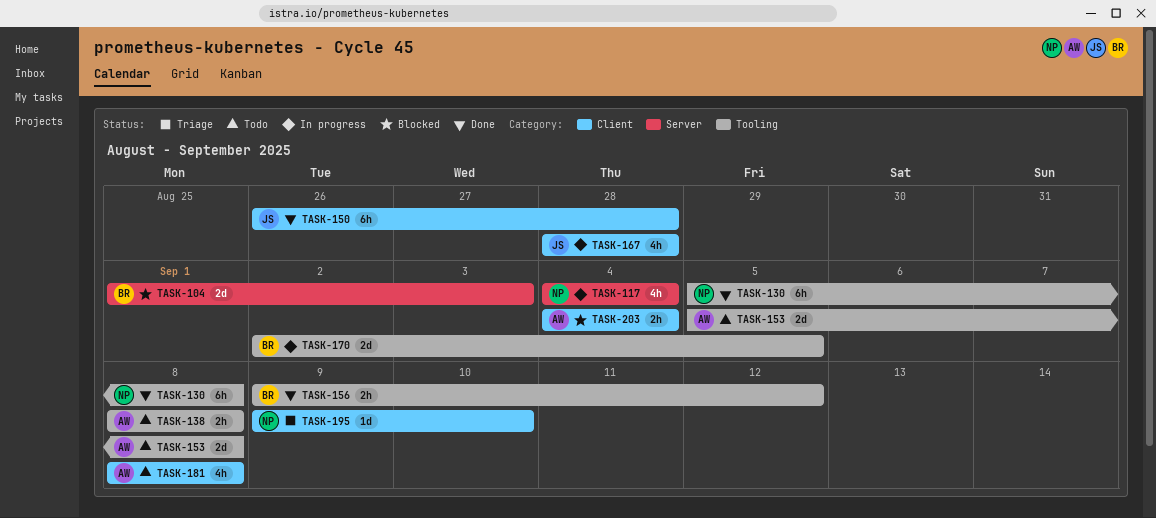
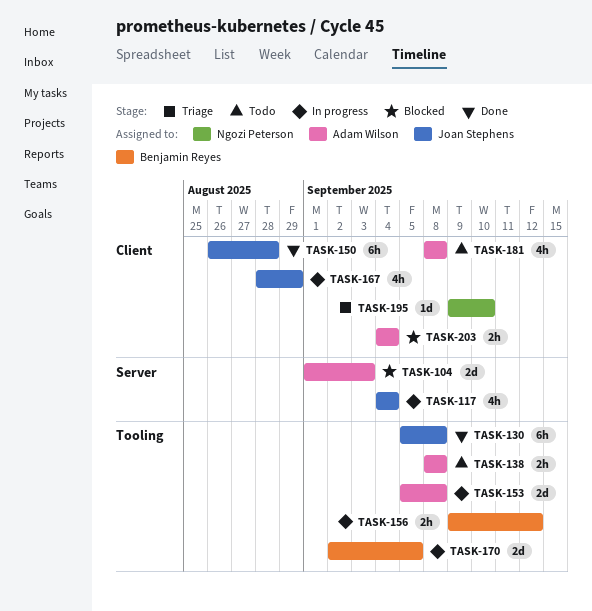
TASK-104, owner: Benjamin Reyes -> Adam Wilson
TASK-117, owner: Ngozi Peterson -> Joan Stephens
TASK-130, owner: Ngozi Peterson -> Joan Stephens
TASK-153, status: Todo -> In progress
TASK-156, status: Done -> In progress
TASK-167, due: Aug 28 -> Aug 29

